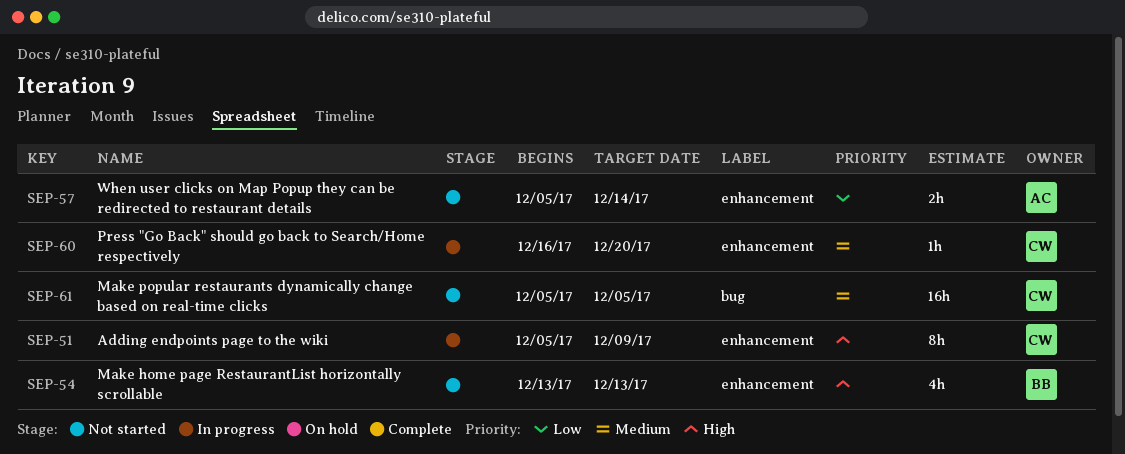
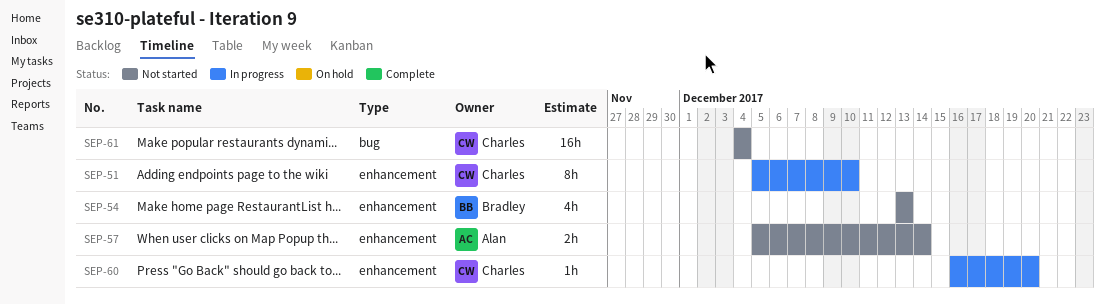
SEP-51, due: Dec 9 -> Dec 10
SEP-61, start: Dec 5 -> Dec 4
SEP-61, due: Dec 5 -> Dec 4

